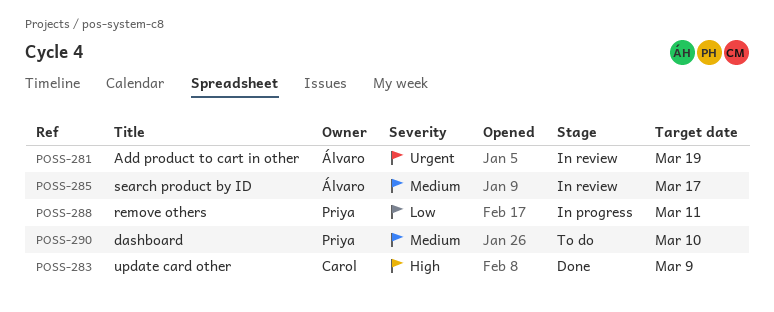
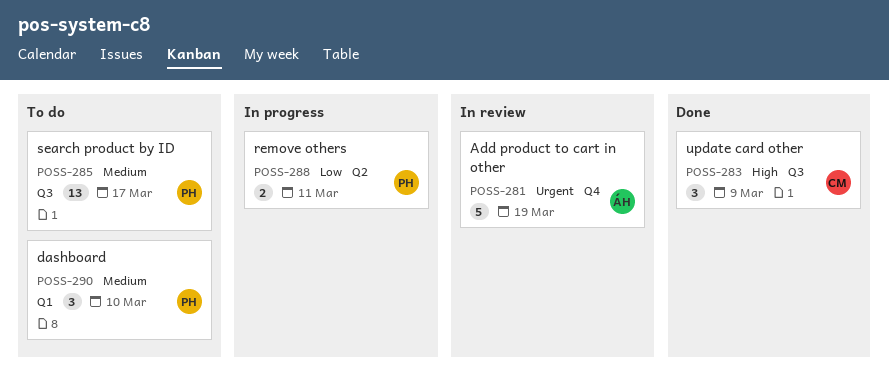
POSS-285, status: In review -> To do
POSS-285, owner: Álvaro -> Priya

